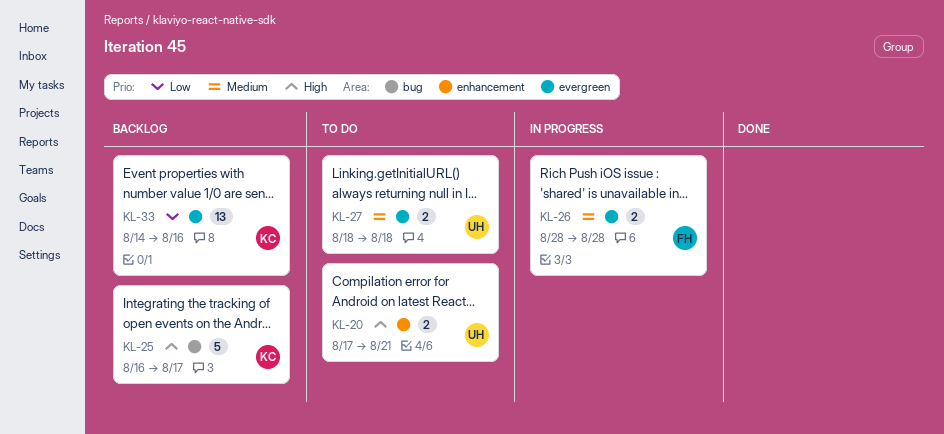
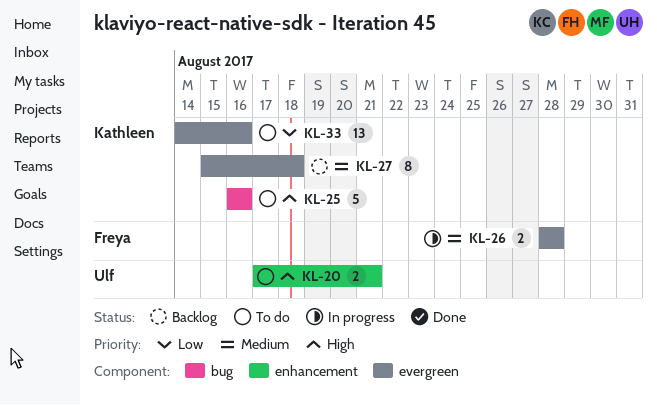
KL-25, status: Backlog -> To do
KL-25, due: Aug 17 -> Aug 16
KL-27, status: To do -> Backlog
KL-27, owner: Ulf -> Kathleen
KL-27, estimate: 2 -> 8
KL-27, start: Aug 18 -> Aug 15
KL-33, status: Backlog -> To do

